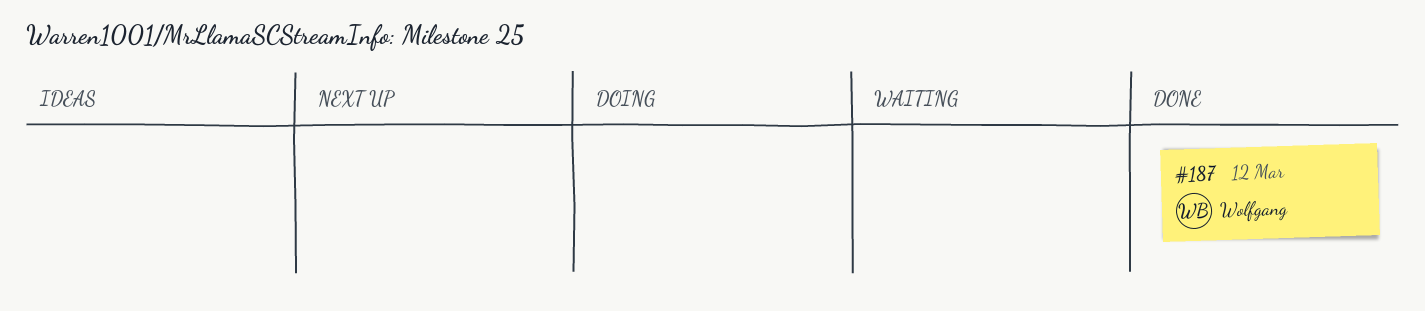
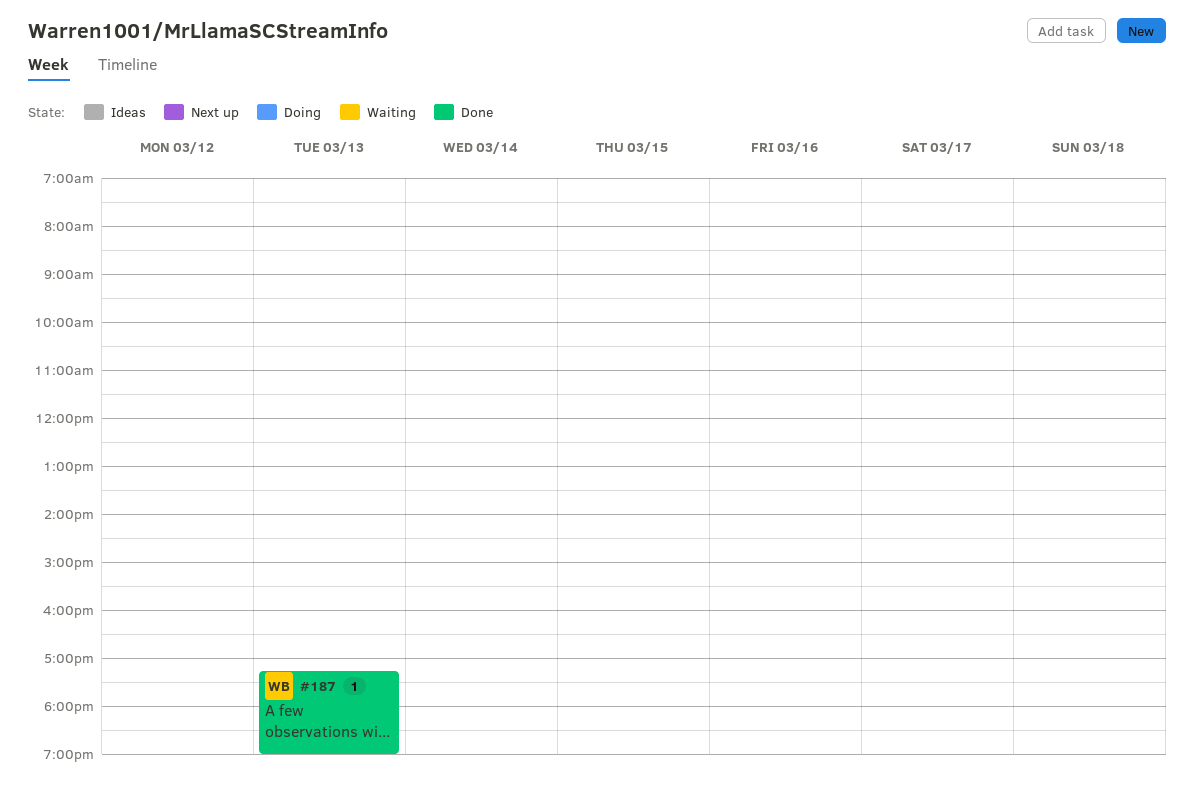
#187, day: Mar 12 -> Mar 13

